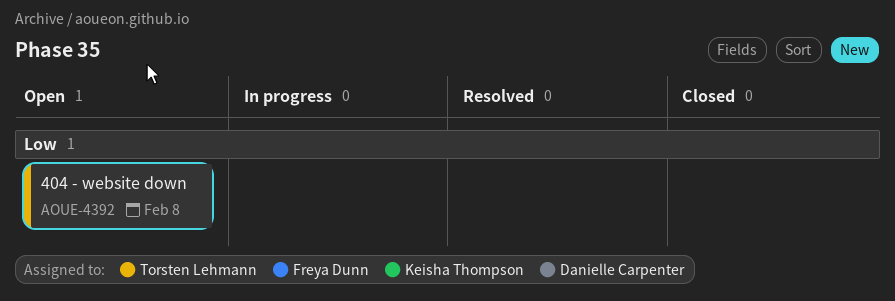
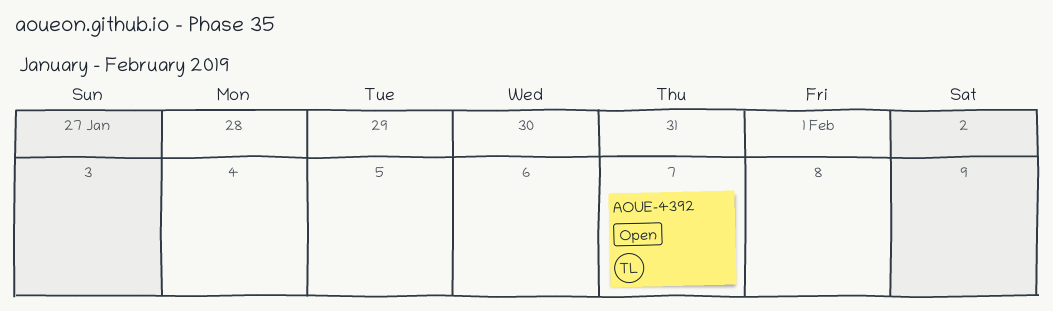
AOUE-4392, due: Feb 8 -> Feb 7

